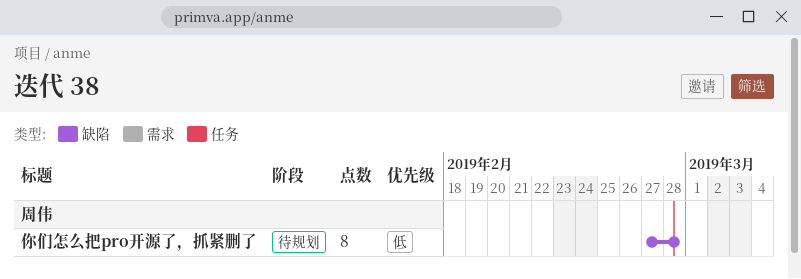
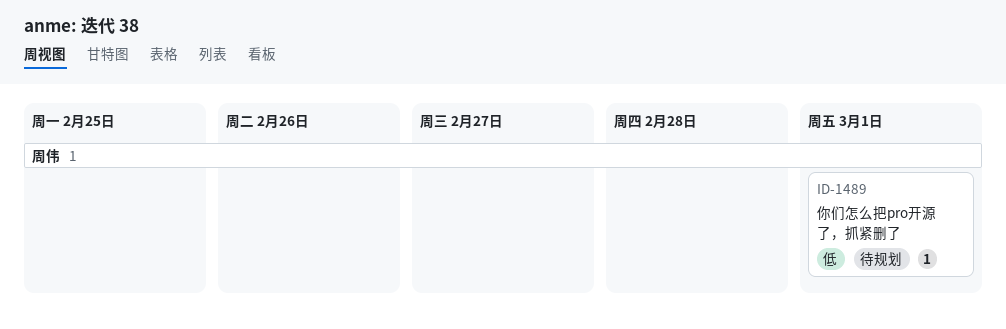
你们怎么把pro开源了，抓紧删了, estimate: 8 -> 1
你们怎么把pro开源了，抓紧删了, due: Feb 28 -> Mar 1

